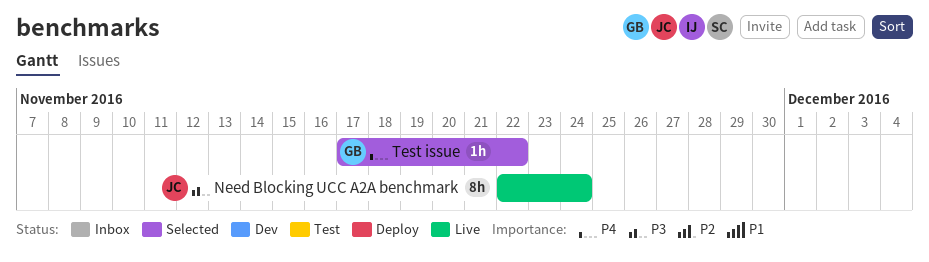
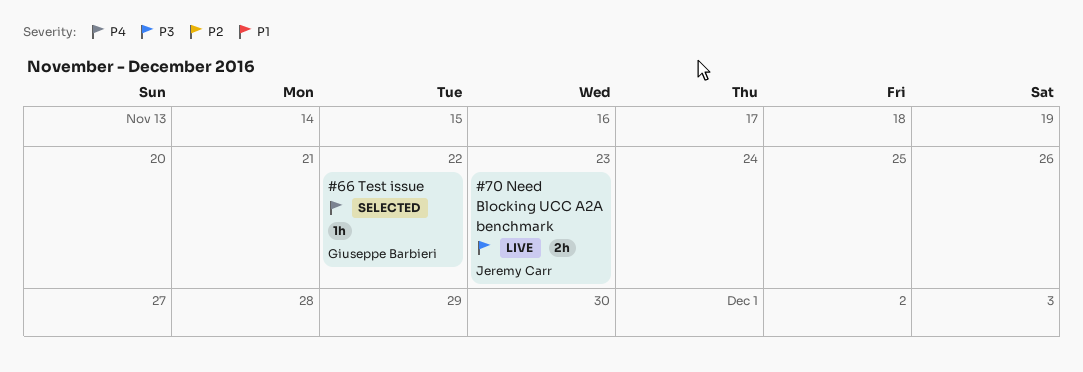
Need Blocking UCC A2A benchmark, estimate: 8h -> 2h
Need Blocking UCC A2A benchmark, due: Nov 24 -> Nov 23

